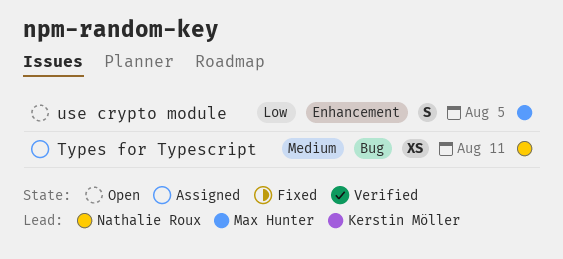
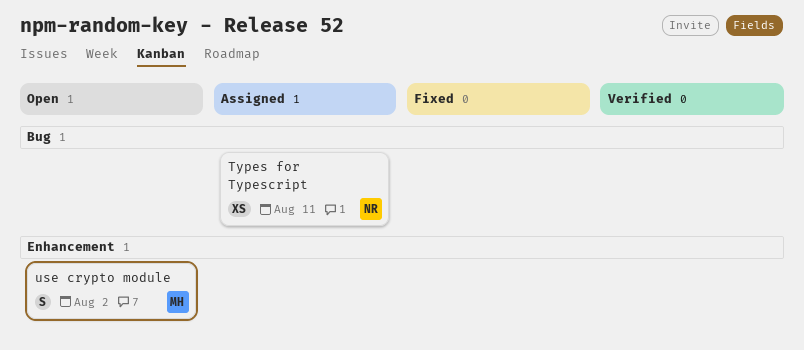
use crypto module, due: Aug 5 -> Aug 2

